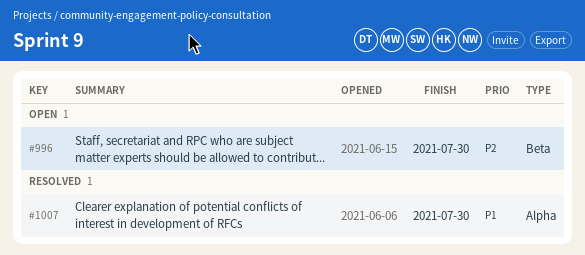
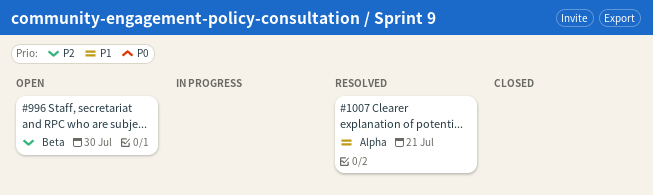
#1007, due: Jul 30 -> Jul 21

